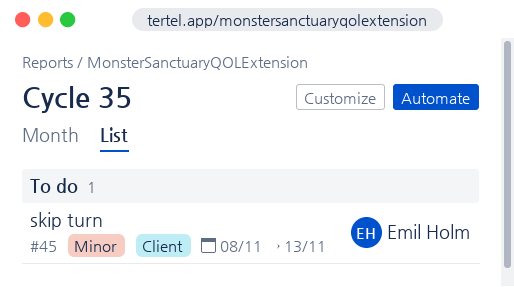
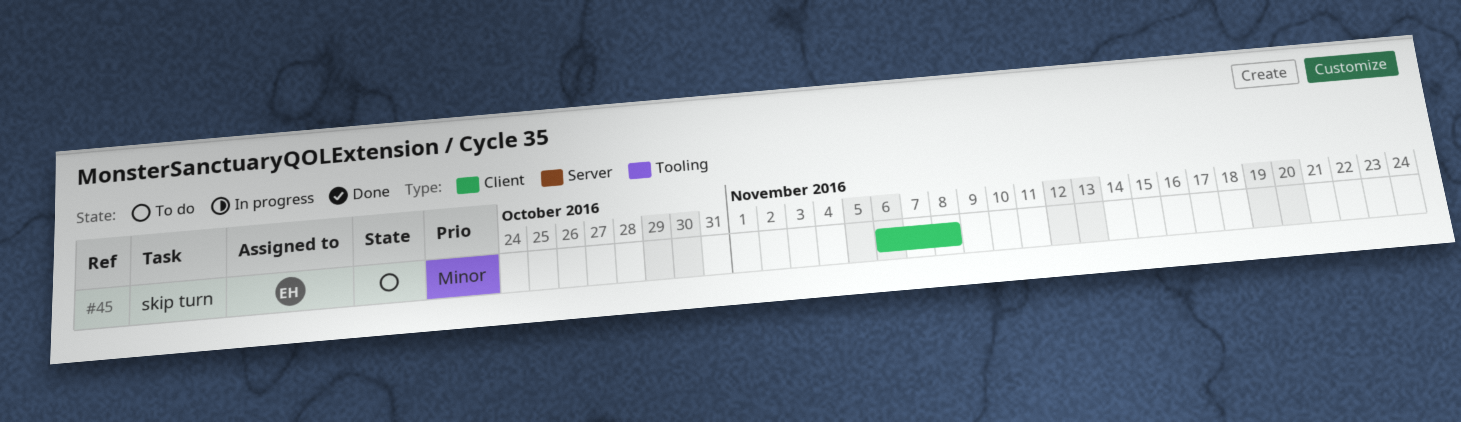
#45, start: Nov 8 -> Nov 6
#45, due: Nov 13 -> Nov 8

